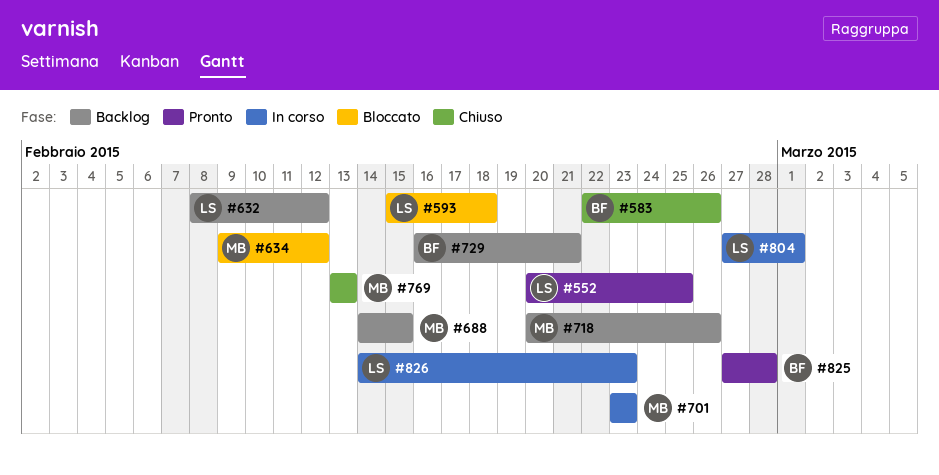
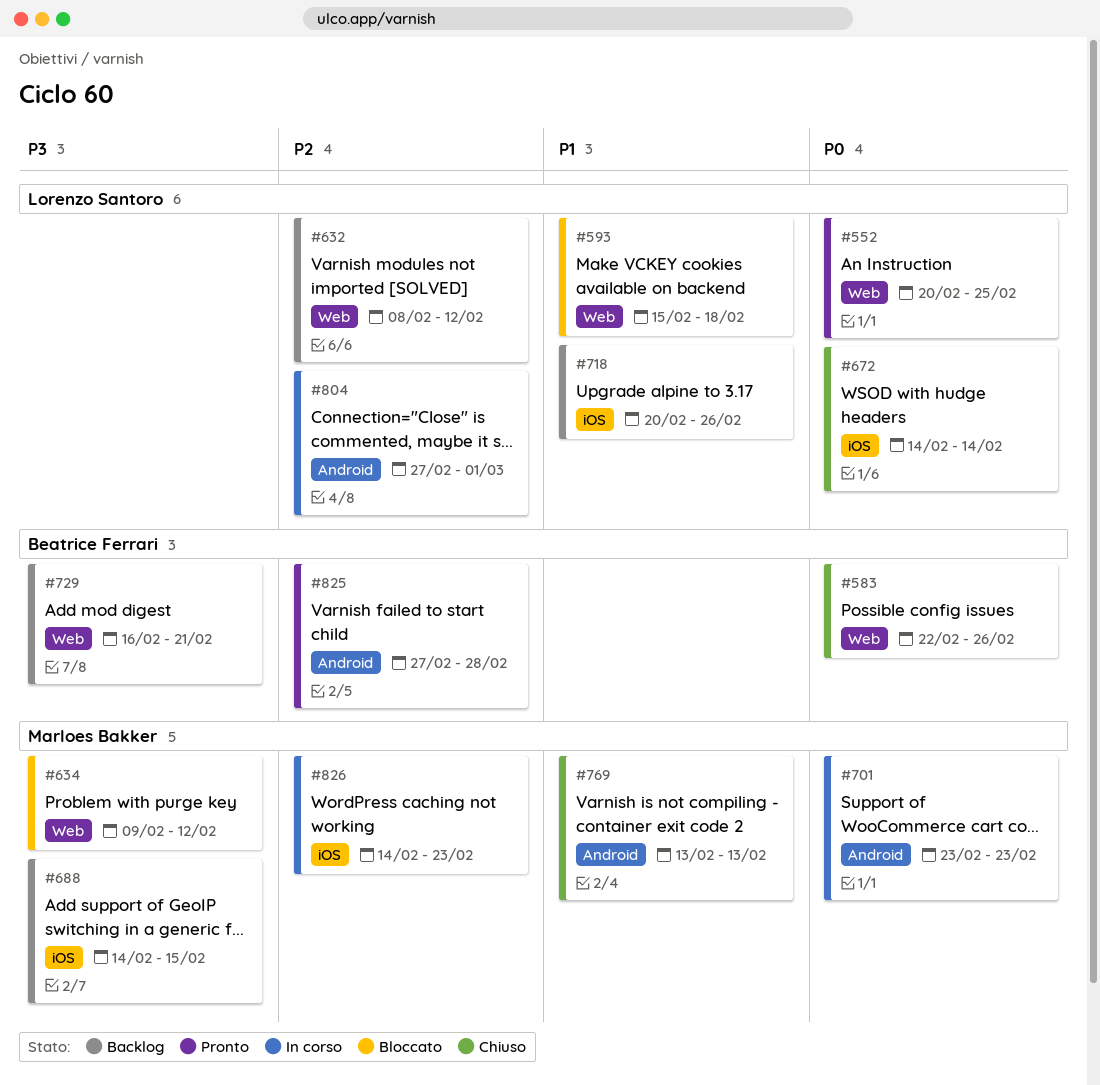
#672: none -> present
#718, owner: Marloes Bakker -> Lorenzo Santoro
#826, owner: Lorenzo Santoro -> Marloes Bakker

